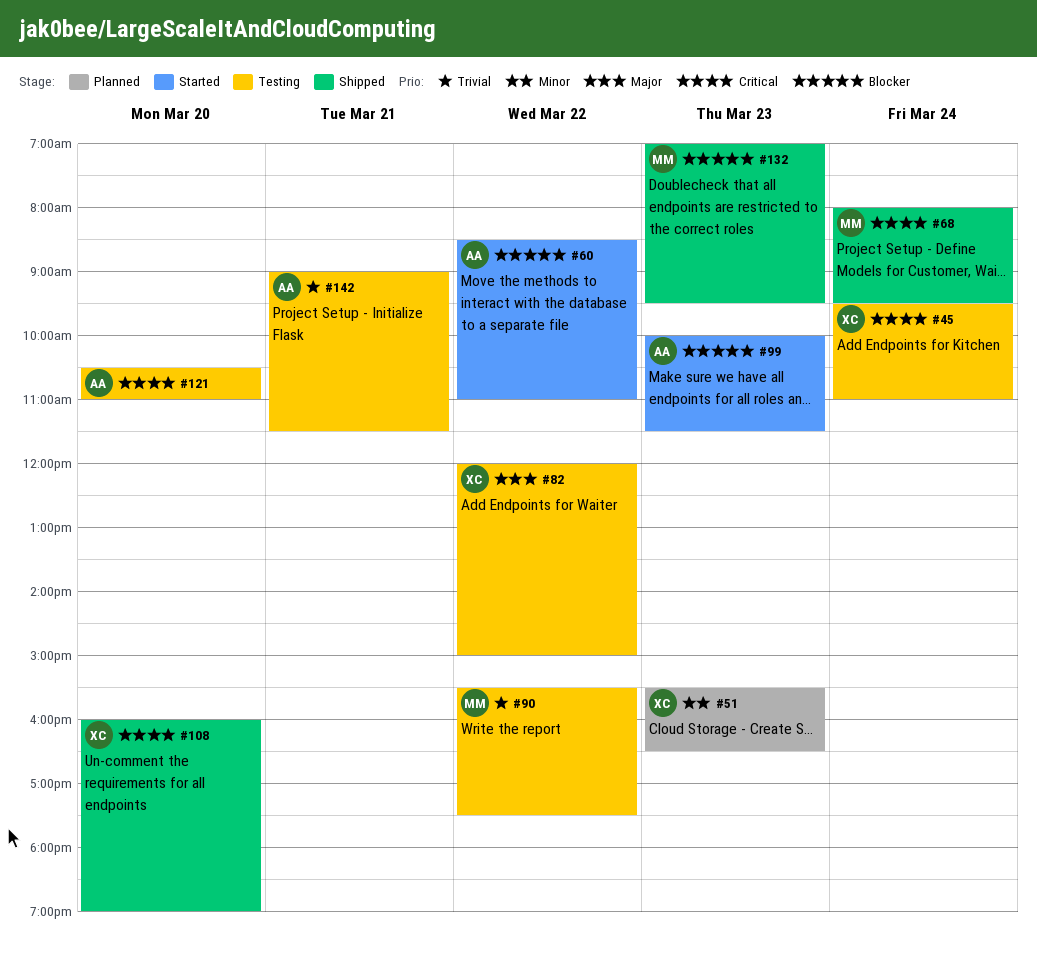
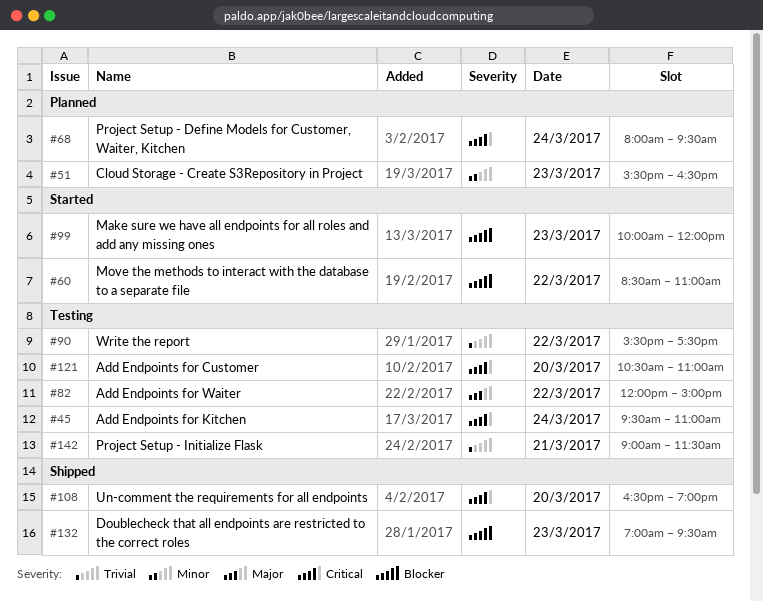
#68, status: Shipped -> Planned
#99, ends: 11:30 -> 12:00
#108, begins: 16:00 -> 16:30

